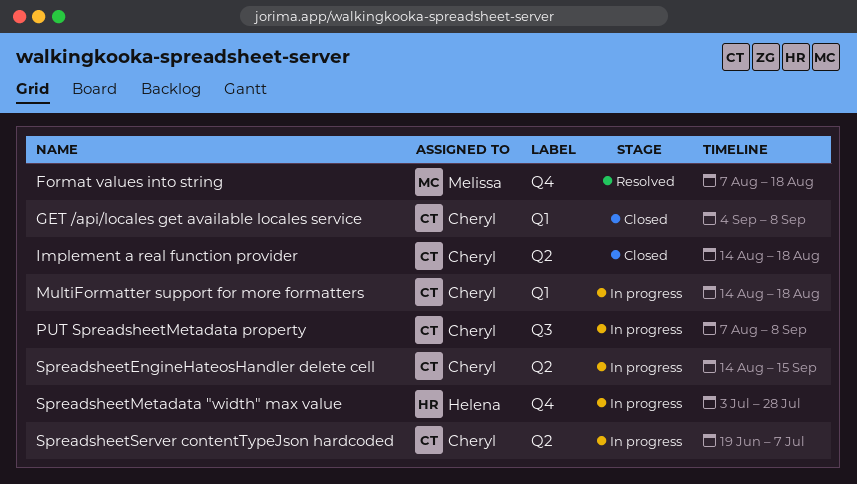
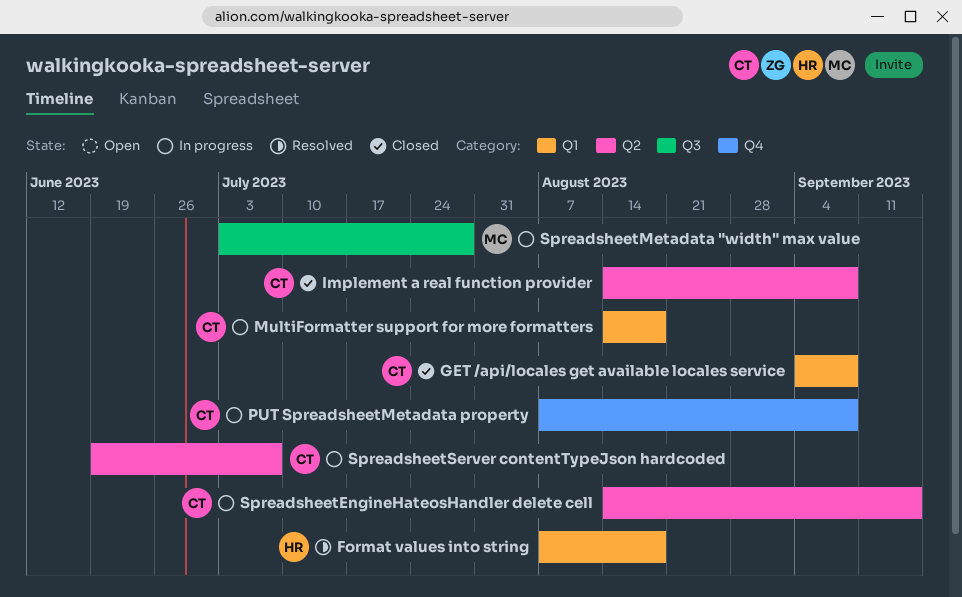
Format values into string, owner: Melissa -> Helena
Format values into string, label: Q4 -> Q1
Implement a real function provider, due: Aug 18 -> Sep 8
PUT SpreadsheetMetadata property, label: Q3 -> Q4
SpreadsheetMetadata "width" max value, owner: Helena -> Melissa
SpreadsheetMetadata "width" max value, label: Q4 -> Q3

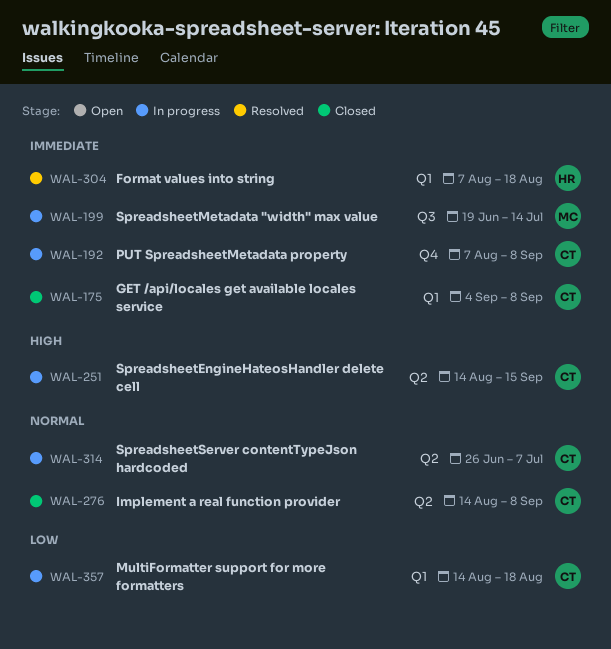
SpreadsheetMetadata "width" max value, start: Jul 3 -> Jun 19
SpreadsheetMetadata "width" max value, due: Jul 28 -> Jul 14
SpreadsheetServer contentTypeJson hardcoded, start: Jun 19 -> Jun 26

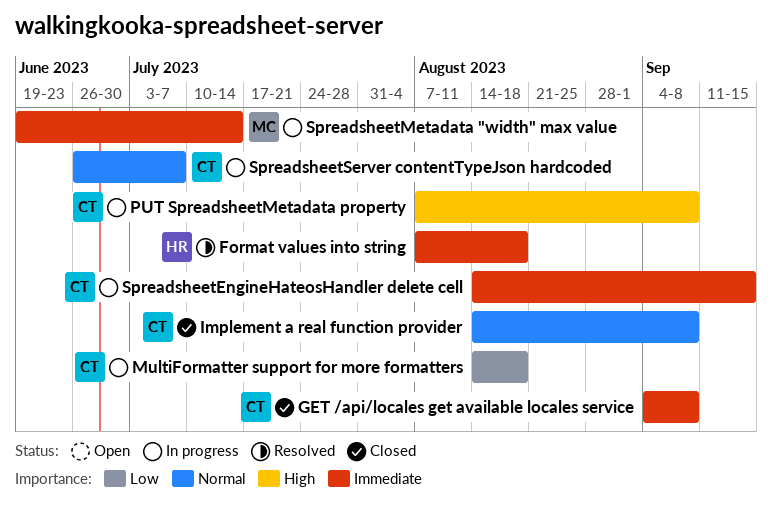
PUT SpreadsheetMetadata property, priority: Immediate -> High
SpreadsheetEngineHateosHandler delete cell, priority: High -> Immediate

